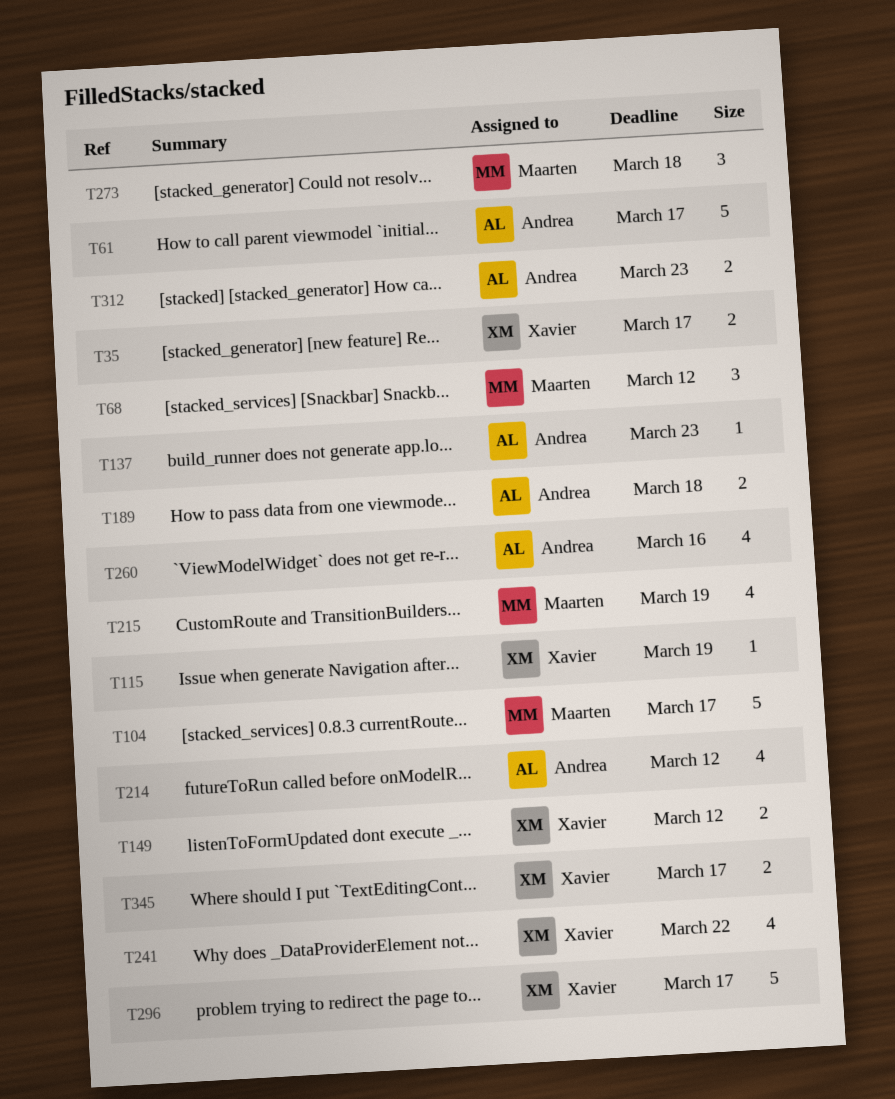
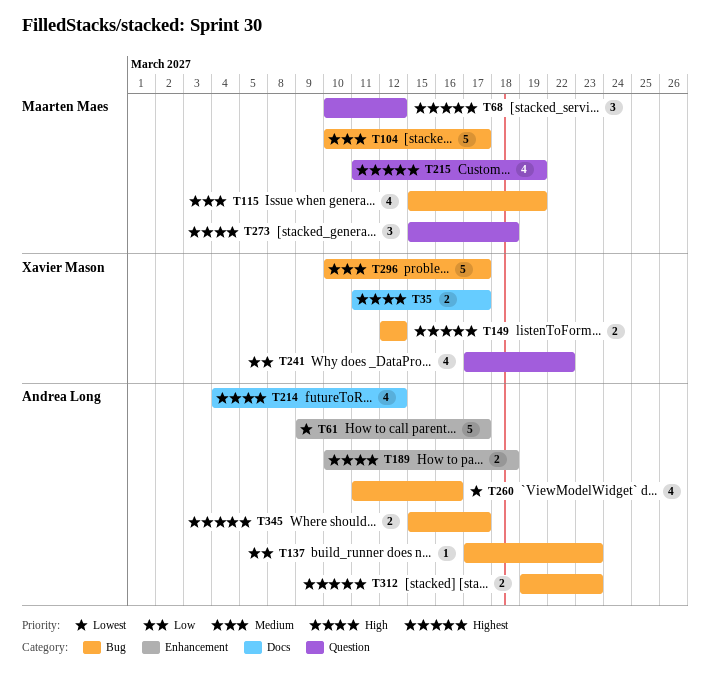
T115, owner: Xavier Mason -> Maarten Maes
T115, estimate: 1 -> 4
T345, owner: Xavier Mason -> Andrea Long

